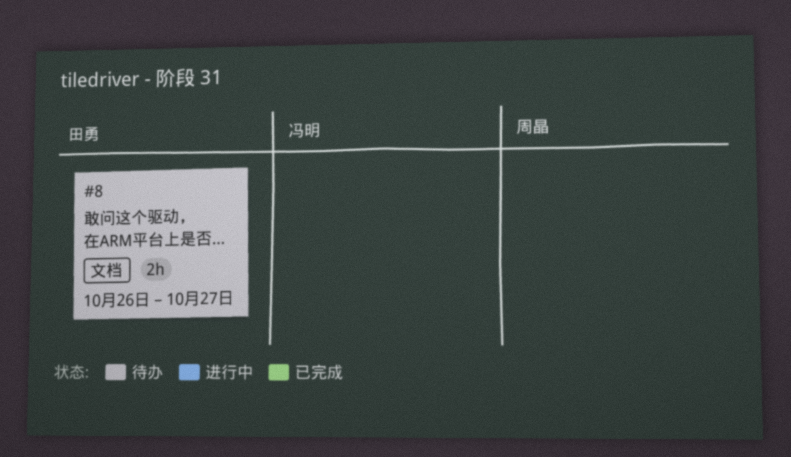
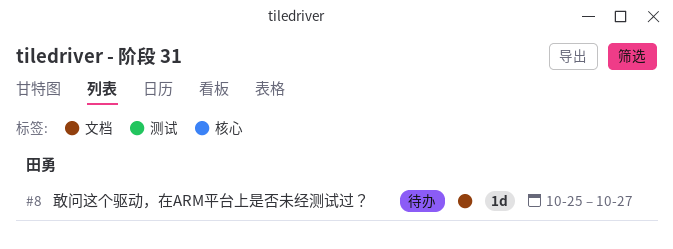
#8, estimate: 2h -> 1d
#8, start: Oct 26 -> Oct 25

